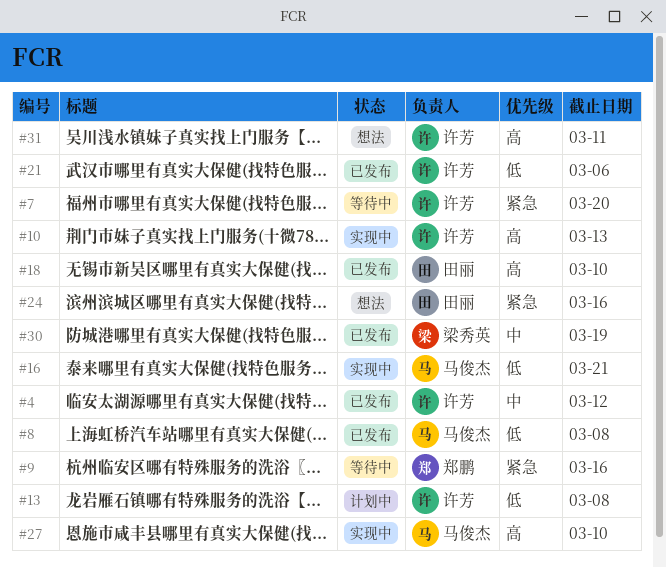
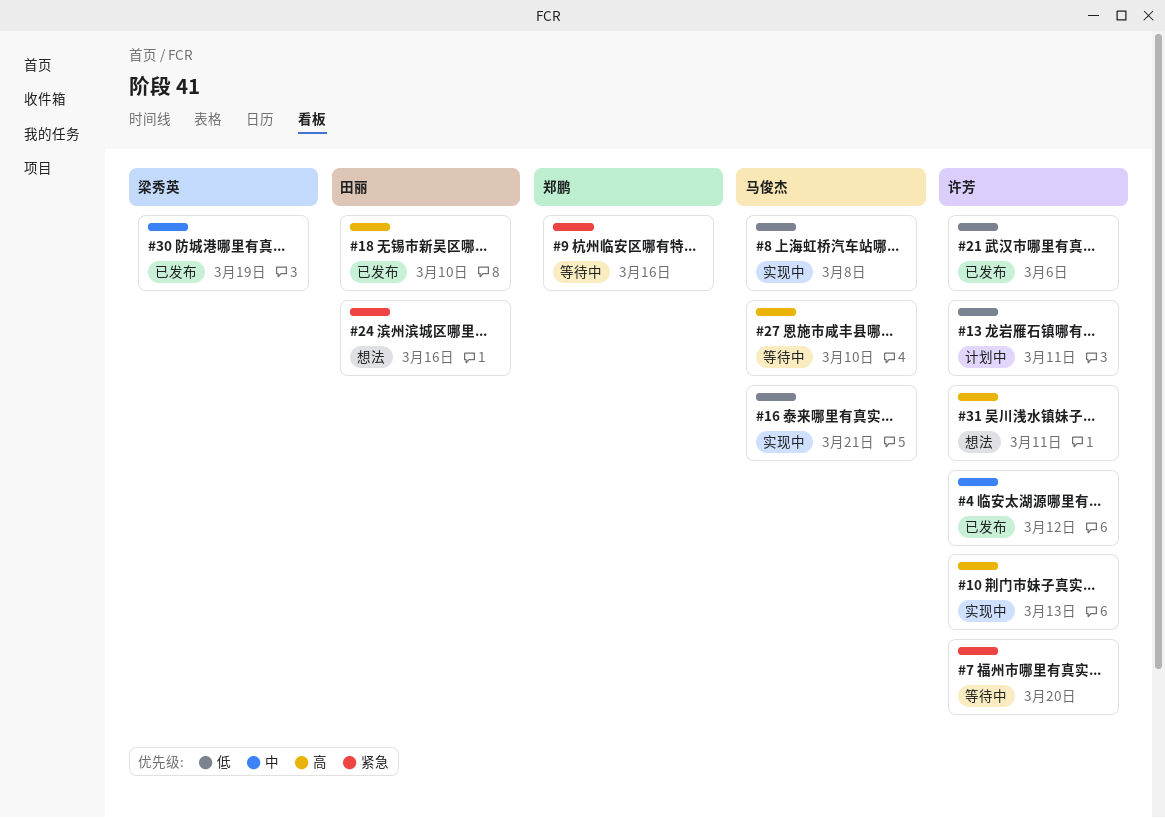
#8, status: 已发布 -> 实现中
#13, due: Mar 8 -> Mar 11
#27, status: 实现中 -> 等待中

